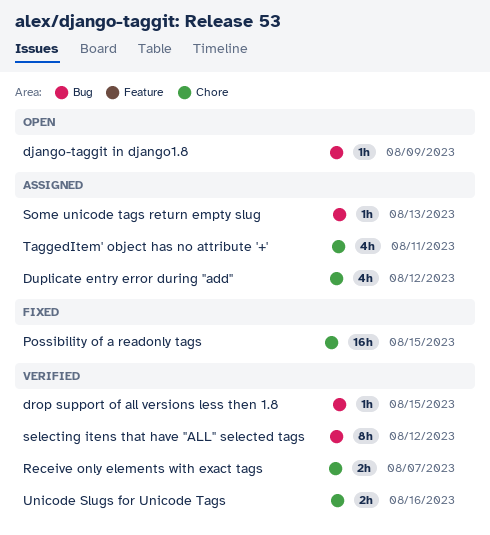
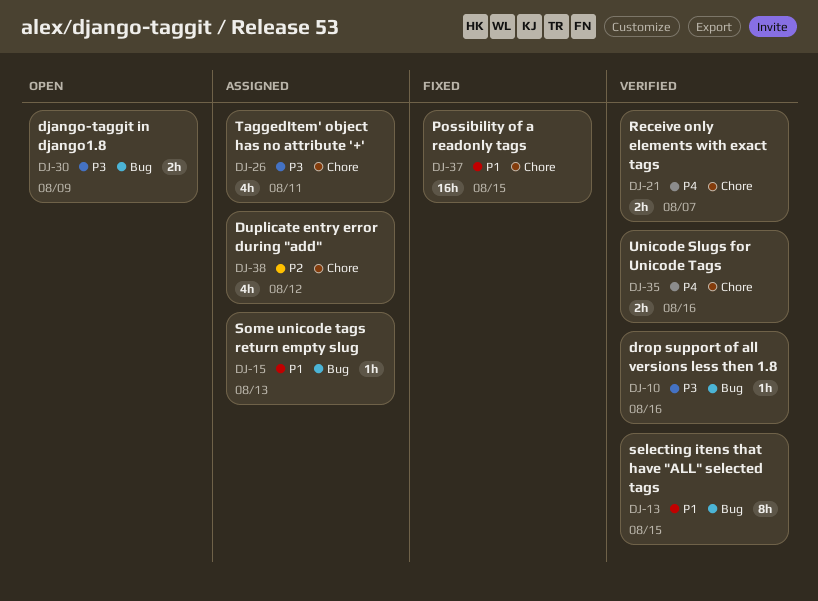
django-taggit in django1.8, estimate: 1h -> 2h
drop support of all versions less then 1.8, due: Aug 15 -> Aug 16
selecting itens that have "ALL" selected tags, due: Aug 12 -> Aug 15

